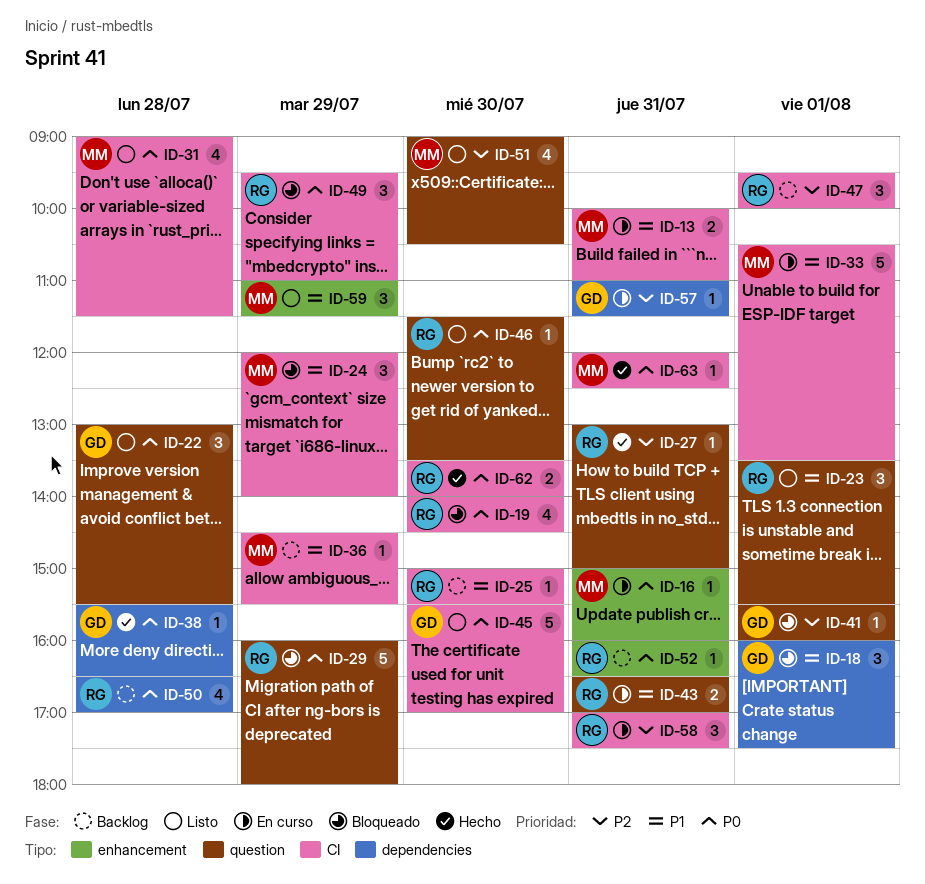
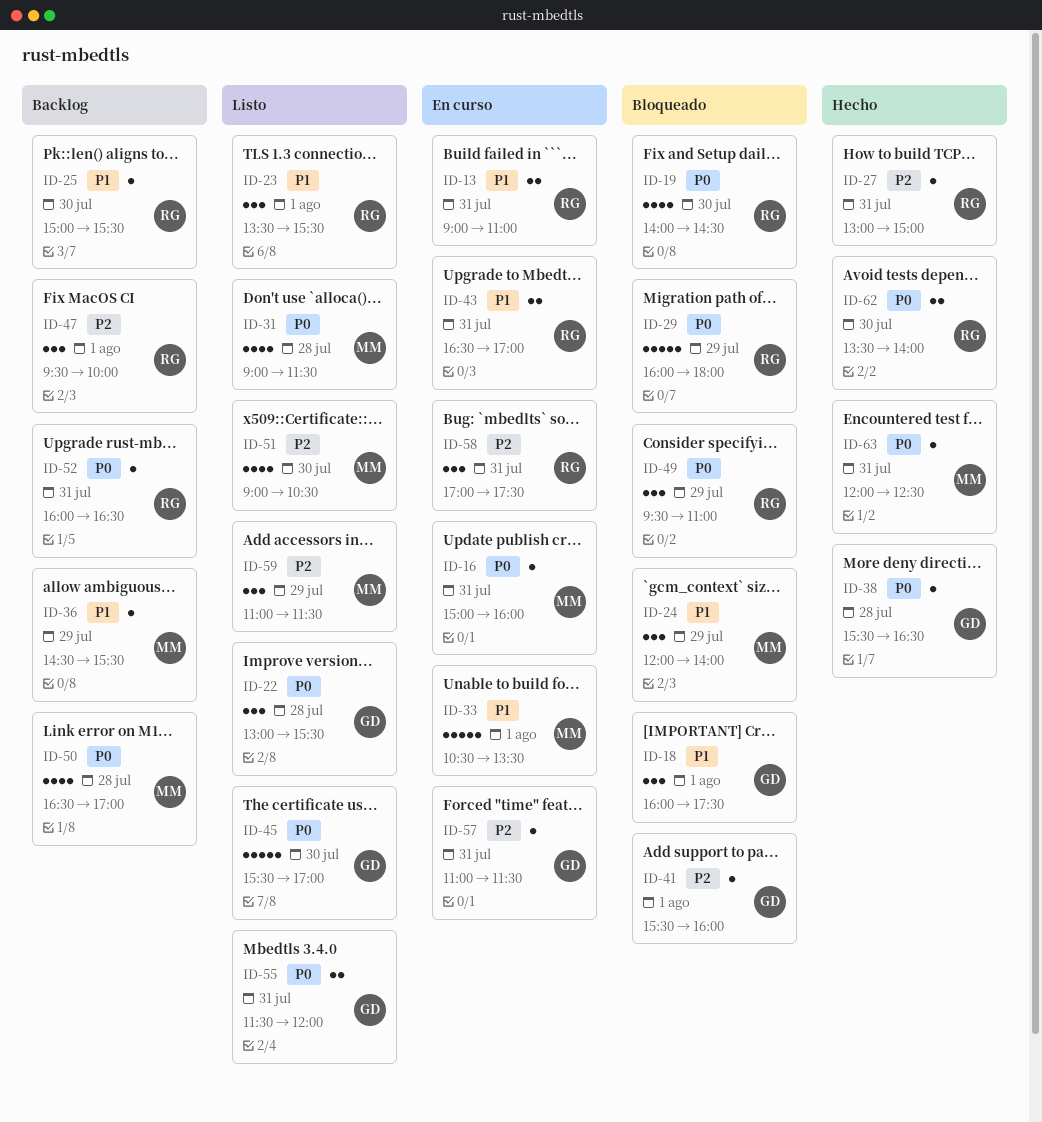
ID-13, owner: MM -> RG
ID-13, begins: 10:00 -> 09:00
ID-46: present -> none
ID-50, owner: RG -> MM
ID-55: none -> present
ID-59, priority: P1 -> P2

